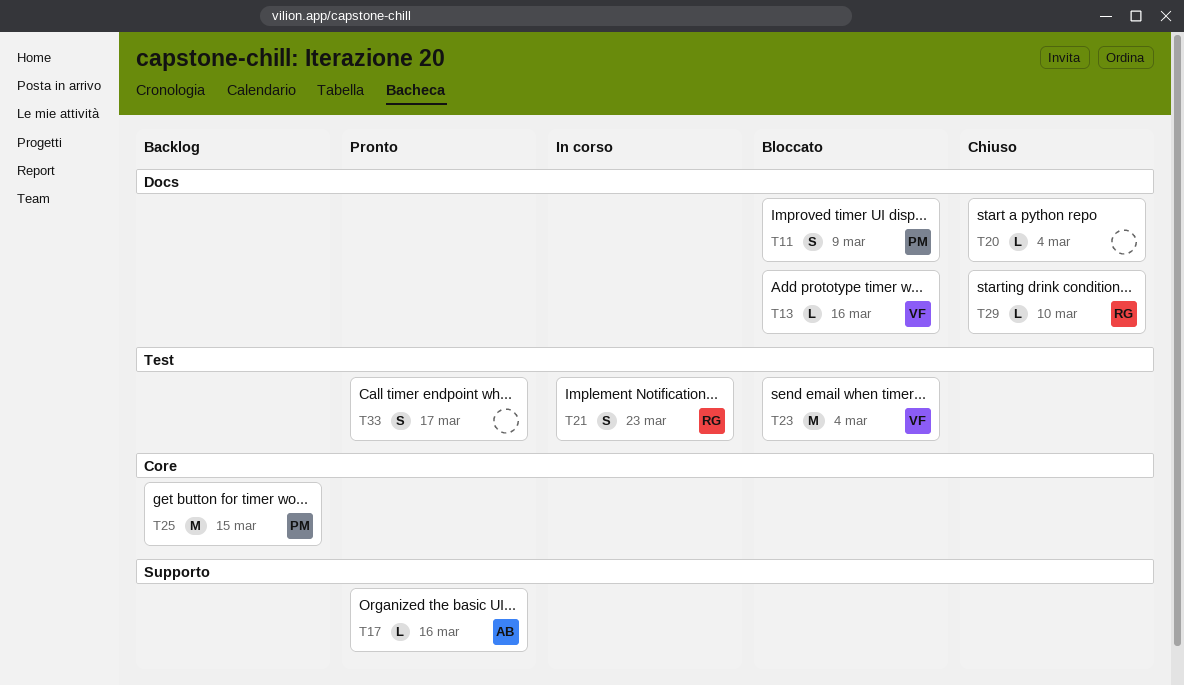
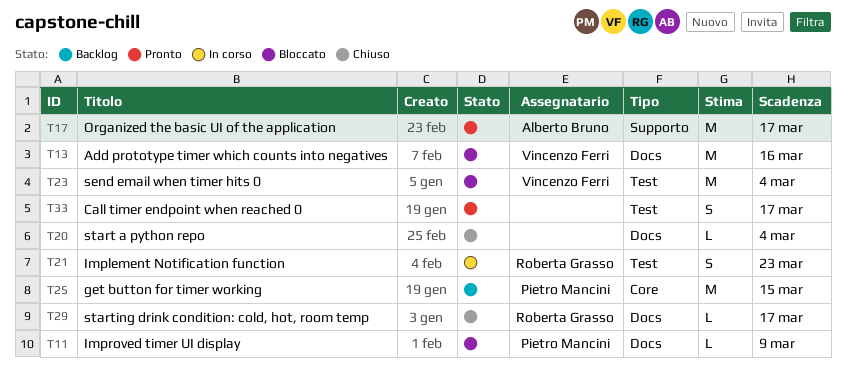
T11, estimate: S -> L
T13, estimate: L -> M
T17, estimate: L -> M
T17, due: Mar 16 -> Mar 17
T29, due: Mar 10 -> Mar 17

